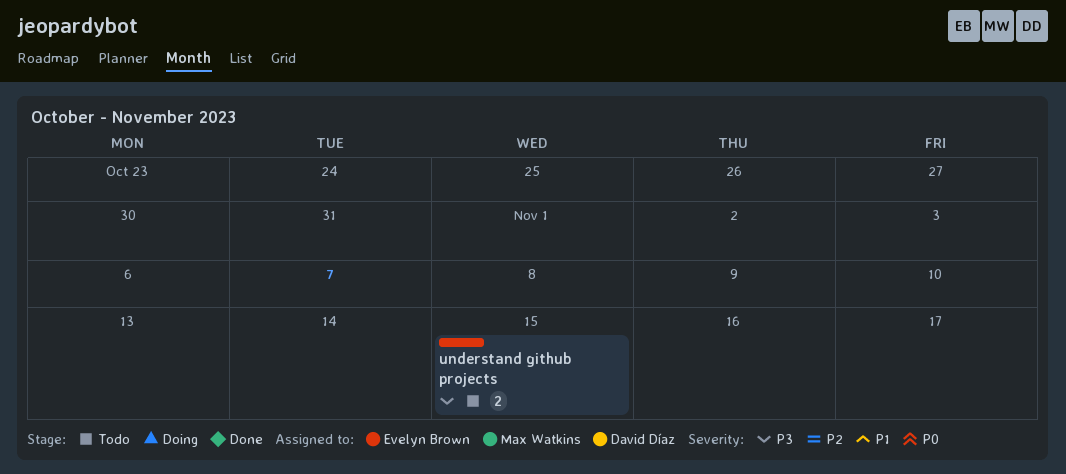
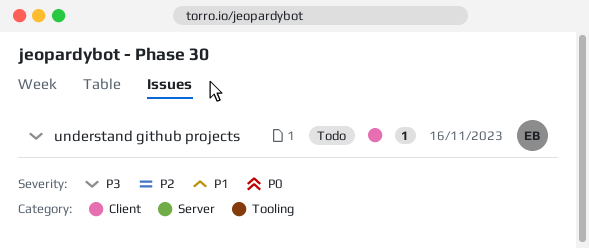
understand github projects, estimate: 2 -> 1
understand github projects, due: Nov 15 -> Nov 16

